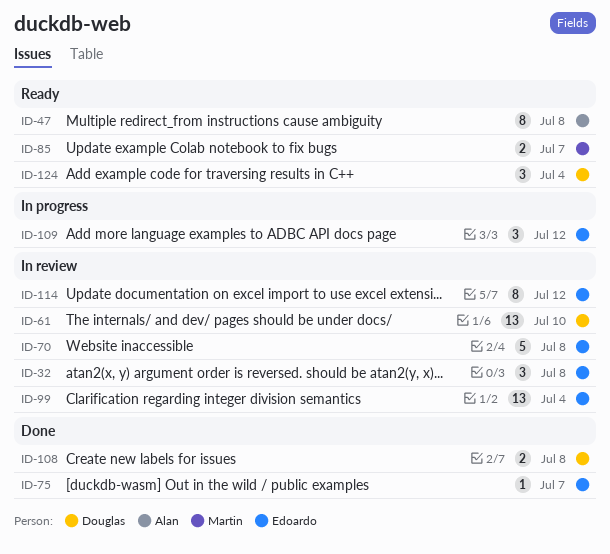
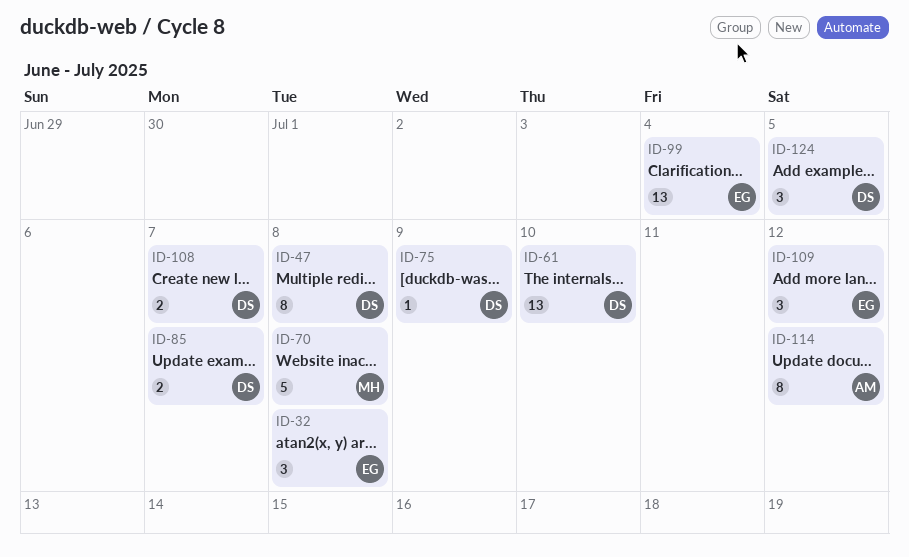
ID-47, owner: Alan -> Douglas
ID-70, owner: Edoardo -> Martin
ID-75, owner: Edoardo -> Douglas
ID-75, due: Jul 7 -> Jul 9
ID-85, owner: Martin -> Douglas
ID-108, due: Jul 8 -> Jul 7
ID-114, owner: Edoardo -> Alan
ID-124, due: Jul 4 -> Jul 5

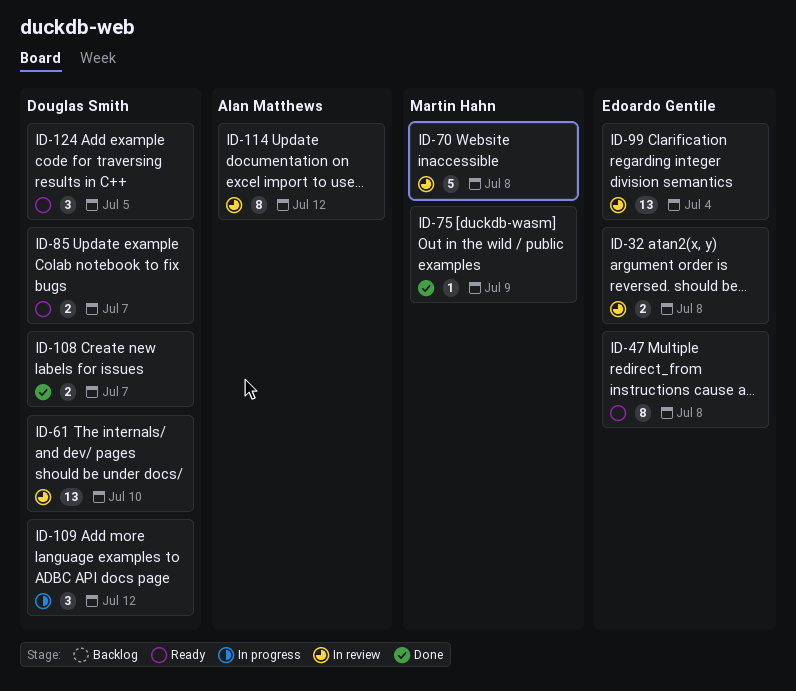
ID-32, estimate: 3 -> 2
ID-47, owner: Douglas Smith -> Edoardo Gentile
ID-75, owner: Douglas Smith -> Martin Hahn
ID-109, owner: Edoardo Gentile -> Douglas Smith

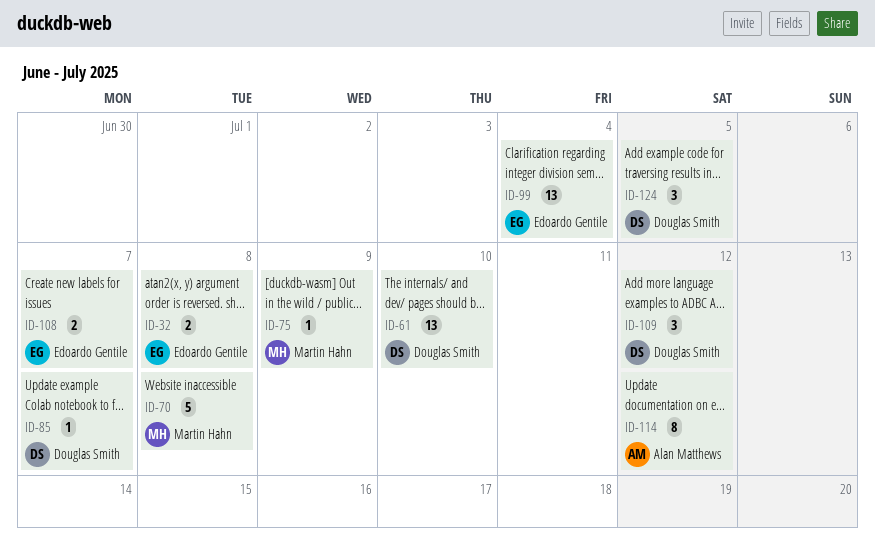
ID-47: present -> none
ID-85, estimate: 2 -> 1
ID-108, owner: Douglas Smith -> Edoardo Gentile

